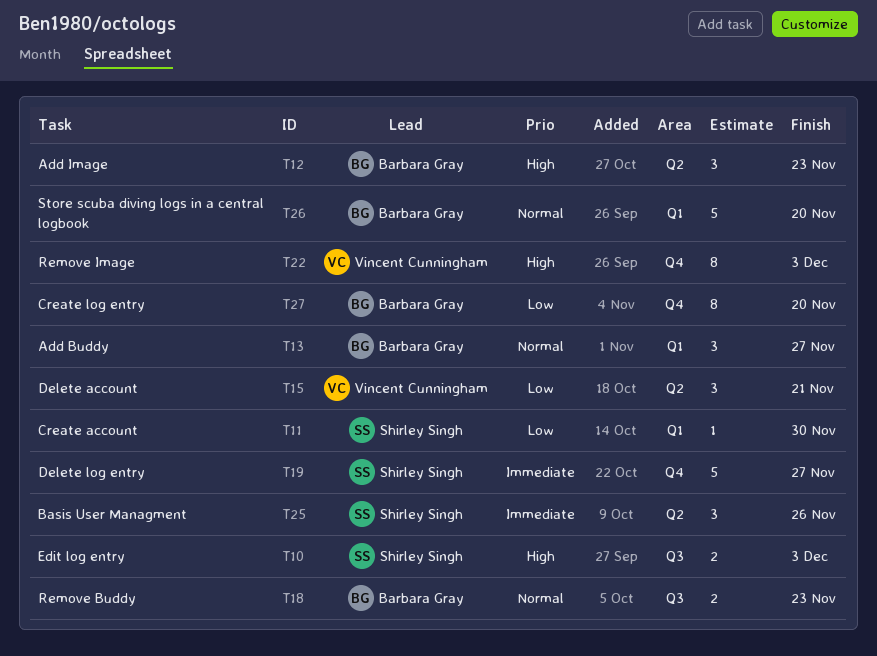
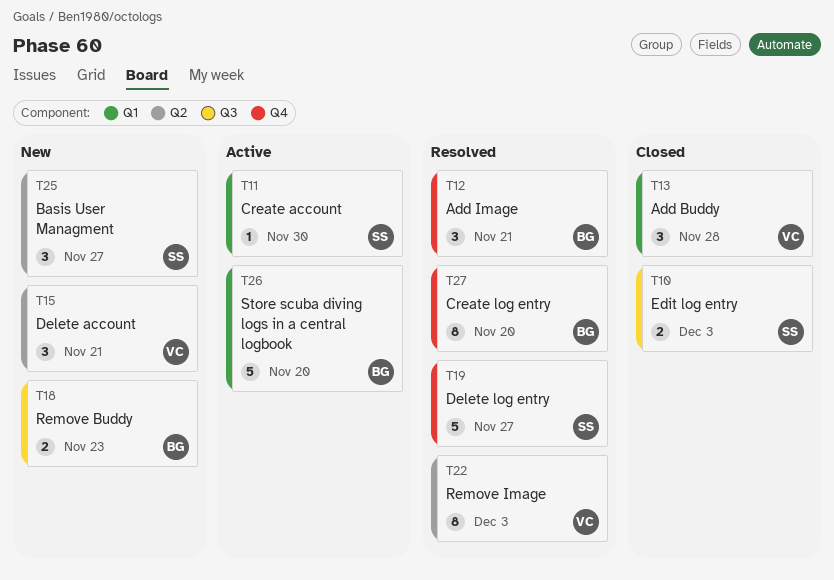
T12, label: Q2 -> Q4
T12, due: Nov 23 -> Nov 21
T13, owner: Barbara Gray -> Vincent Cunningham
T13, due: Nov 27 -> Nov 28
T22, label: Q4 -> Q2
T25, due: Nov 26 -> Nov 27

